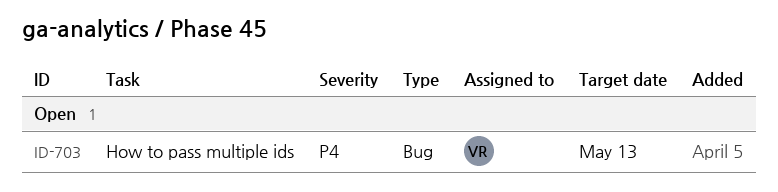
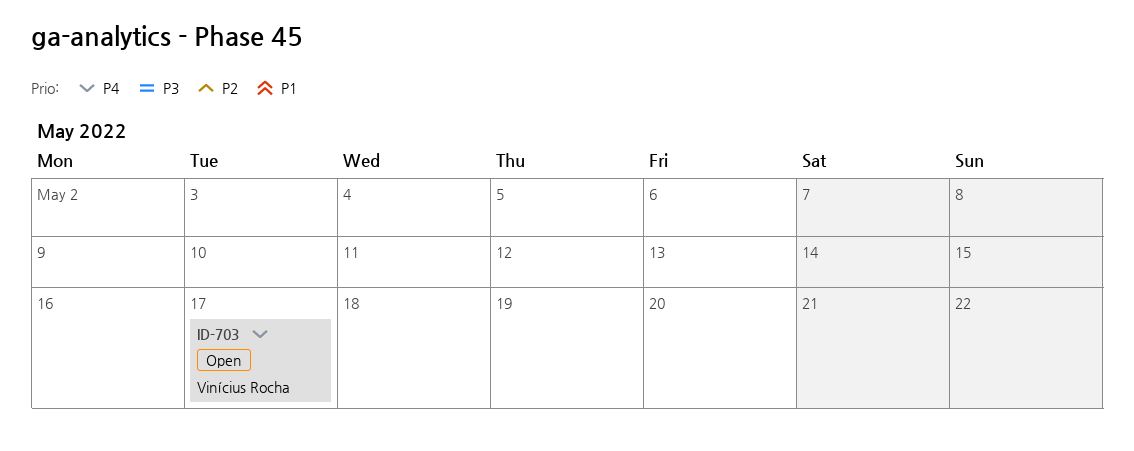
ID-703, due: May 13 -> May 17

